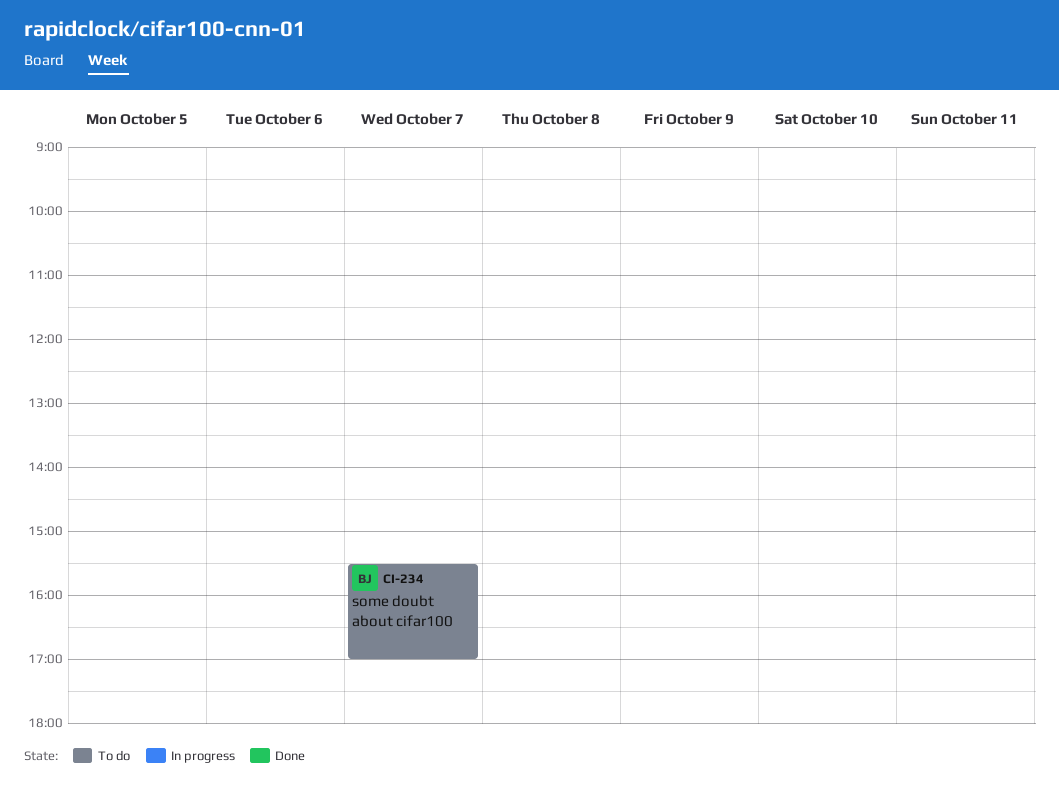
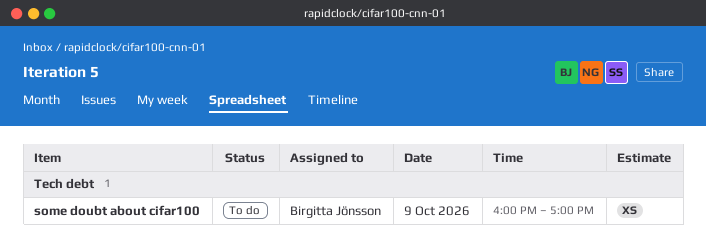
some doubt about cifar100, day: Oct 7 -> Oct 9
some doubt about cifar100, begins: 15:30 -> 16:00

